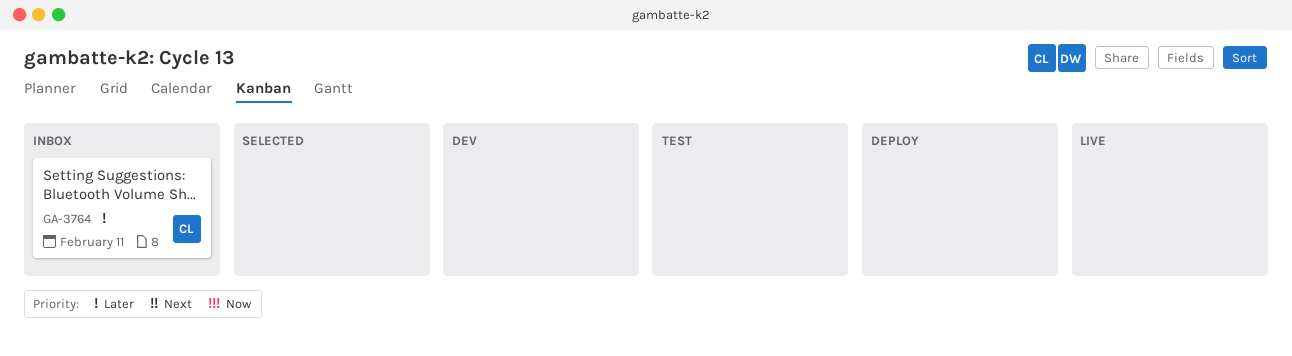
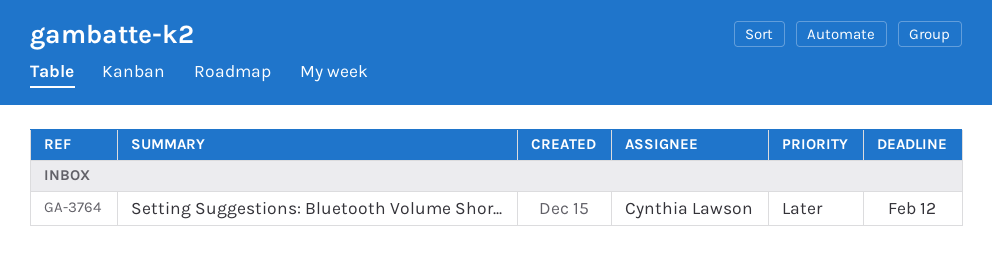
GA-3764, due: Feb 11 -> Feb 12

